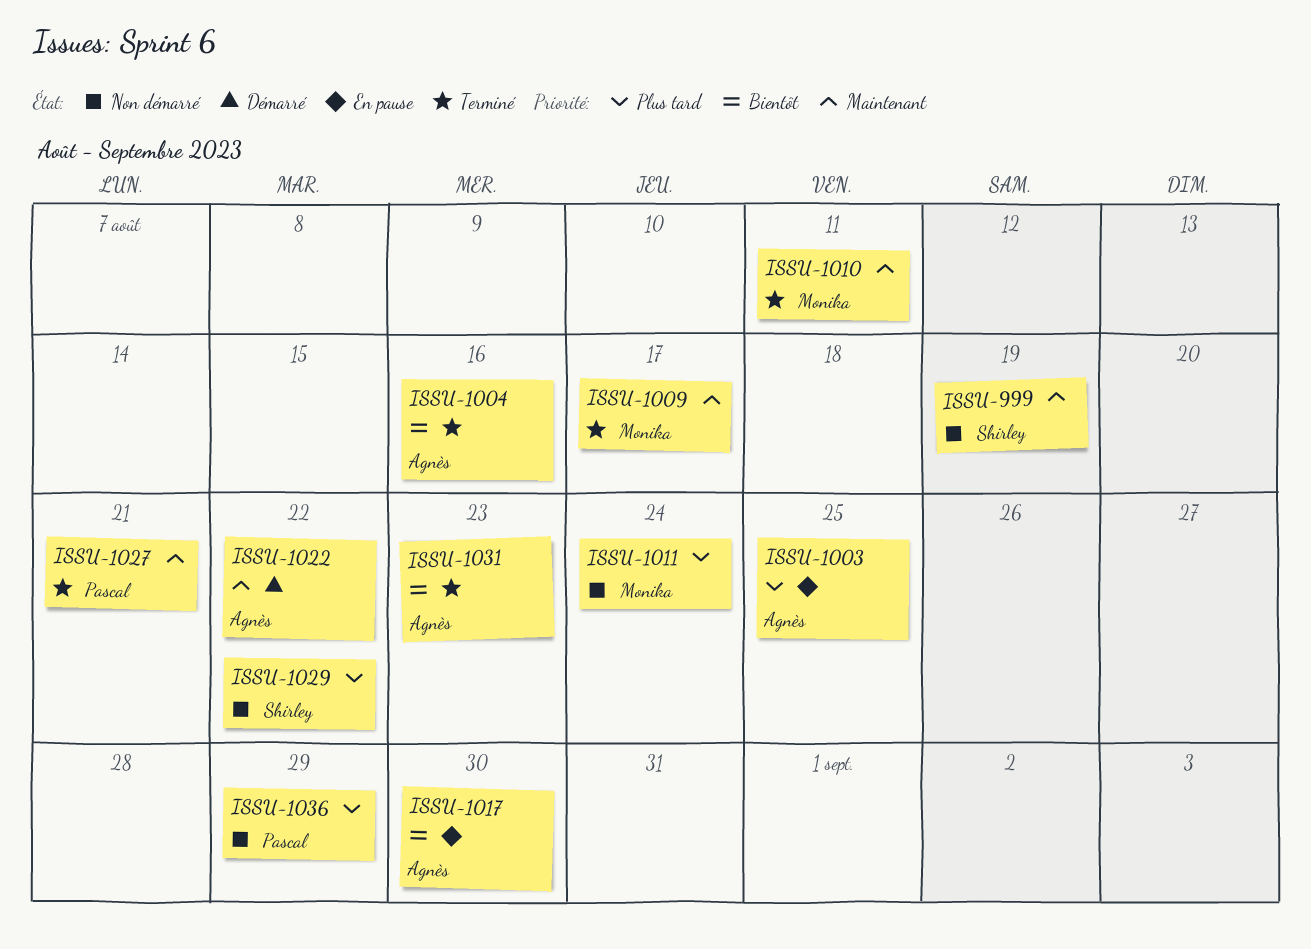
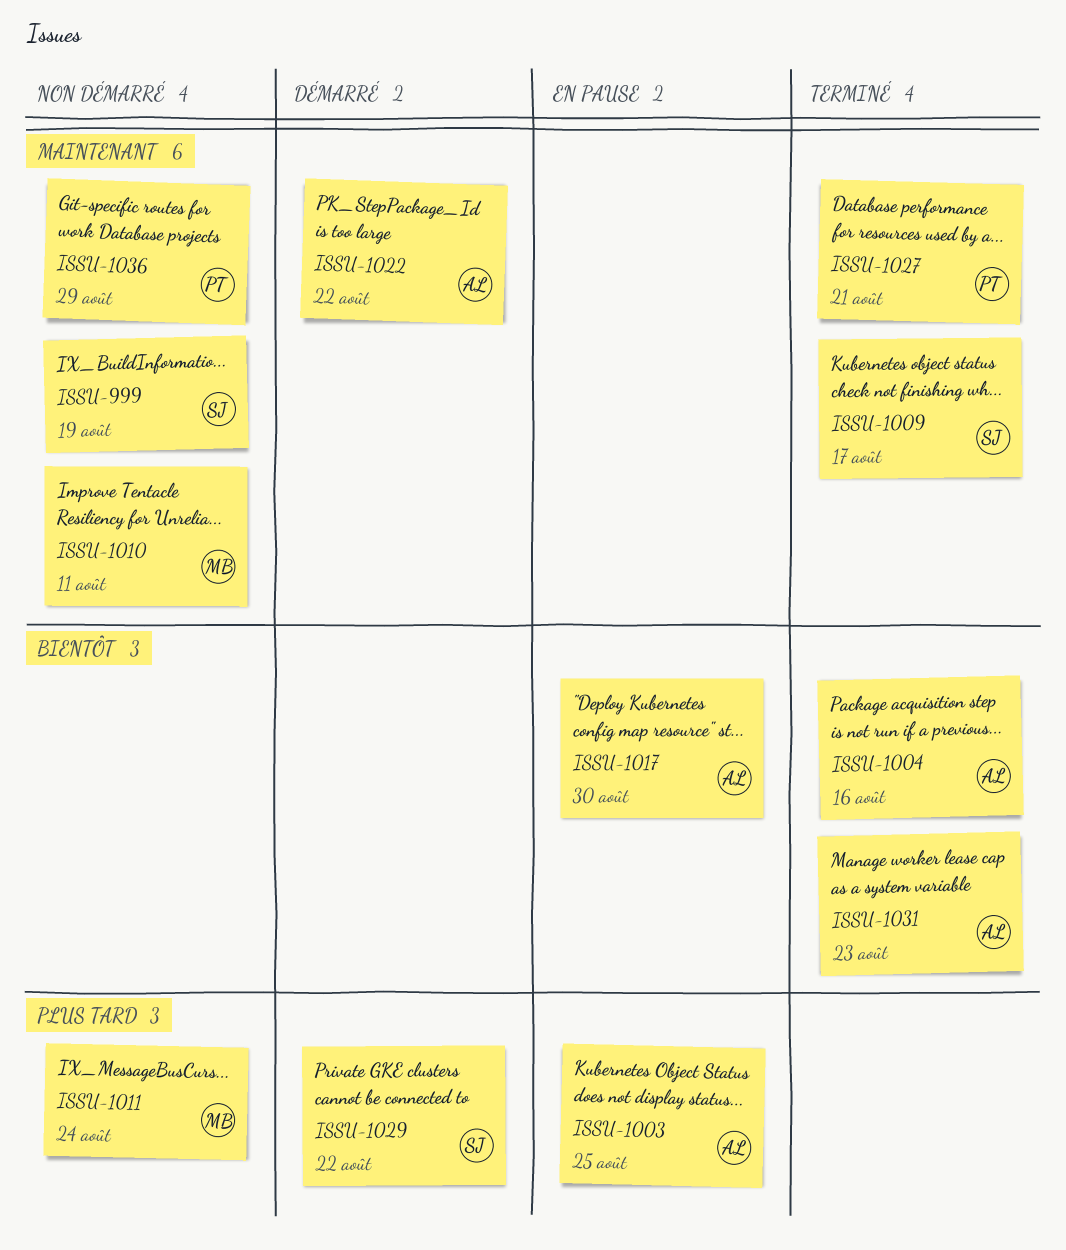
ISSU-1009, owner: Monika -> Shirley
ISSU-1010, status: Terminé -> Non démarré
ISSU-1029, status: Non démarré -> Démarré
ISSU-1036, priority: Plus tard -> Maintenant

